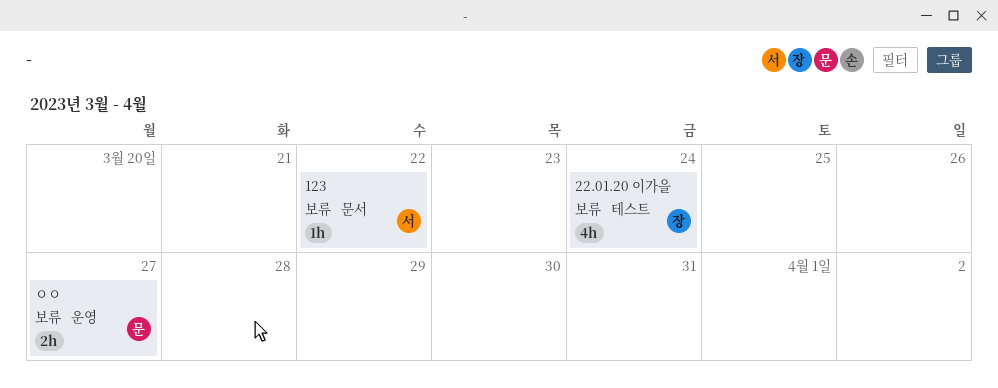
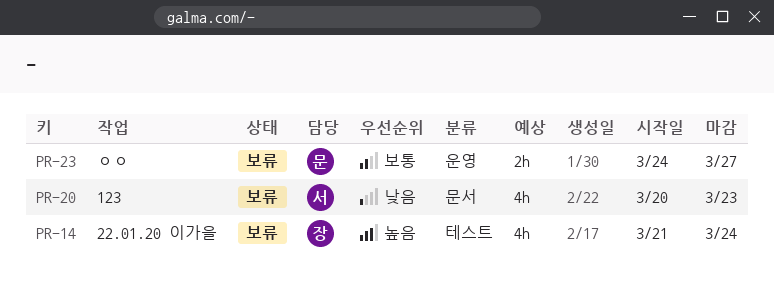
123, estimate: 1h -> 4h
123, due: Mar 22 -> Mar 23

